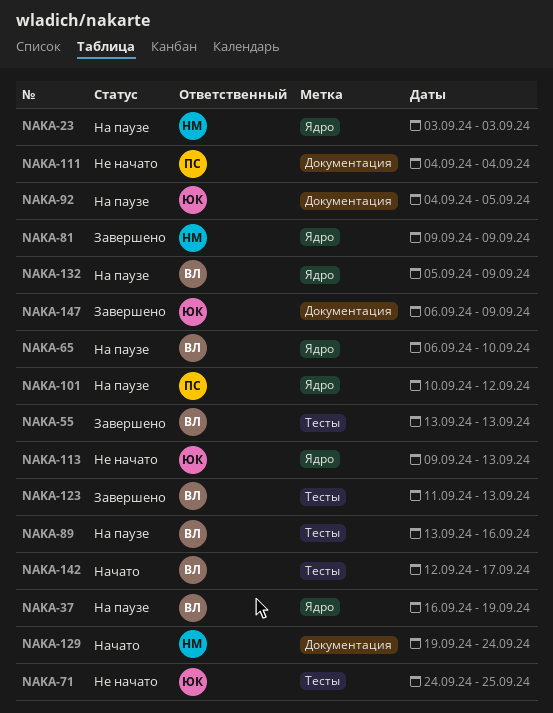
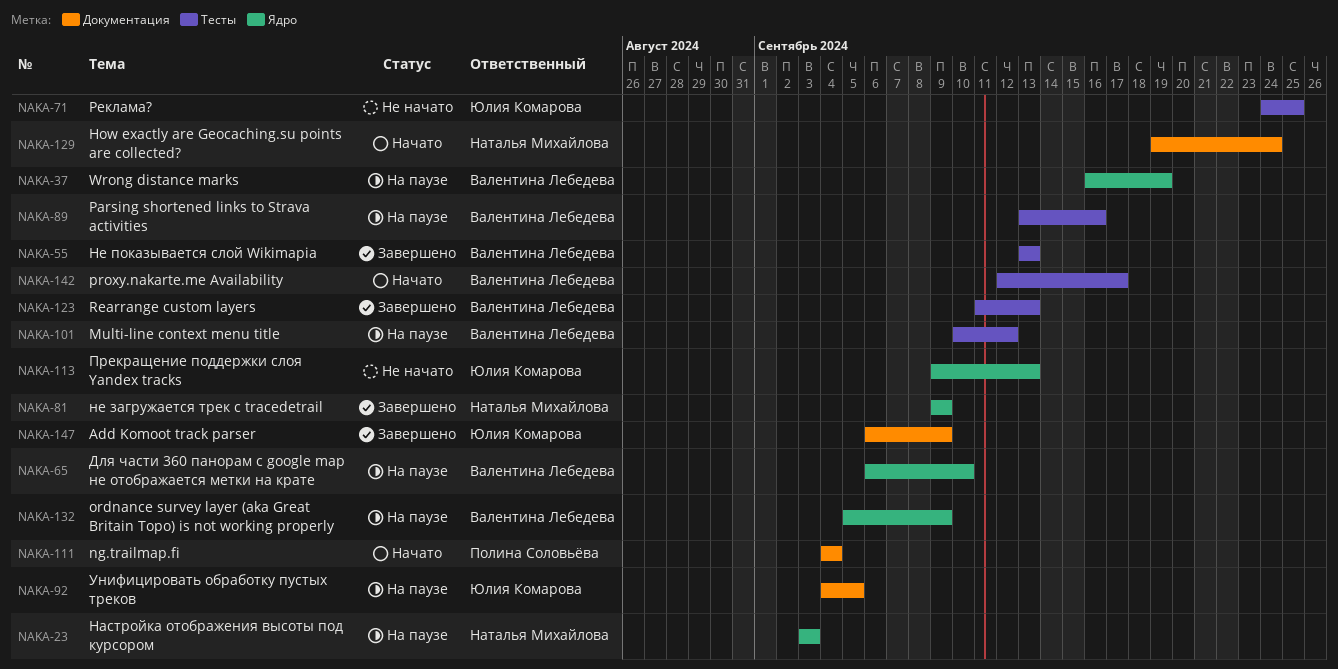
NAKA-101, owner: Полина Соловьёва -> Валентина Лебедева
NAKA-101, label: Ядро -> Тесты
NAKA-111, status: Не начато -> Начато

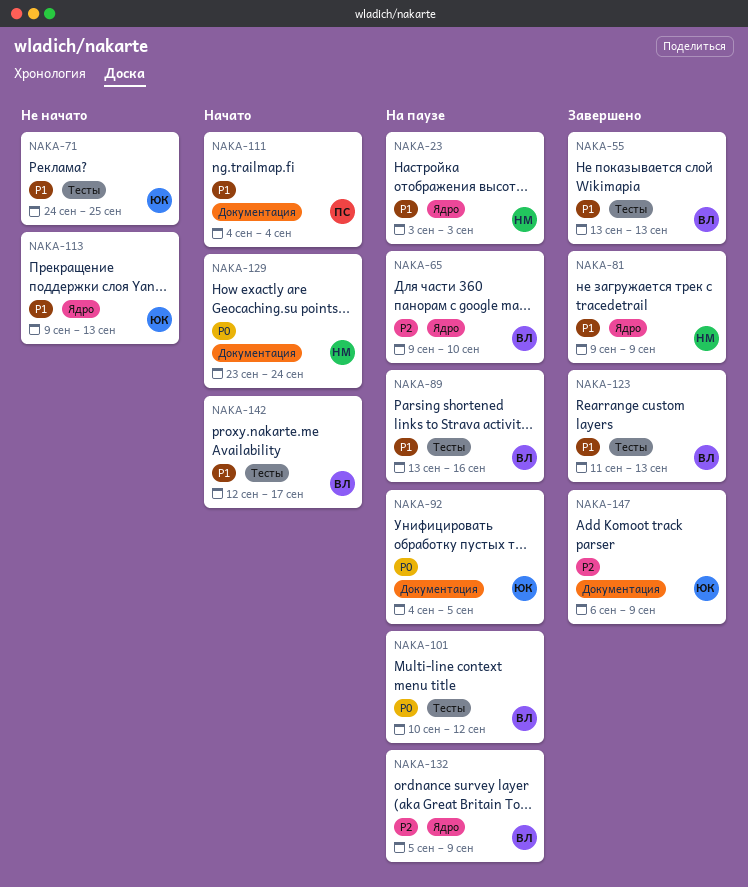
NAKA-37: present -> none
NAKA-65, start: Sep 6 -> Sep 9
NAKA-129, start: Sep 19 -> Sep 23

